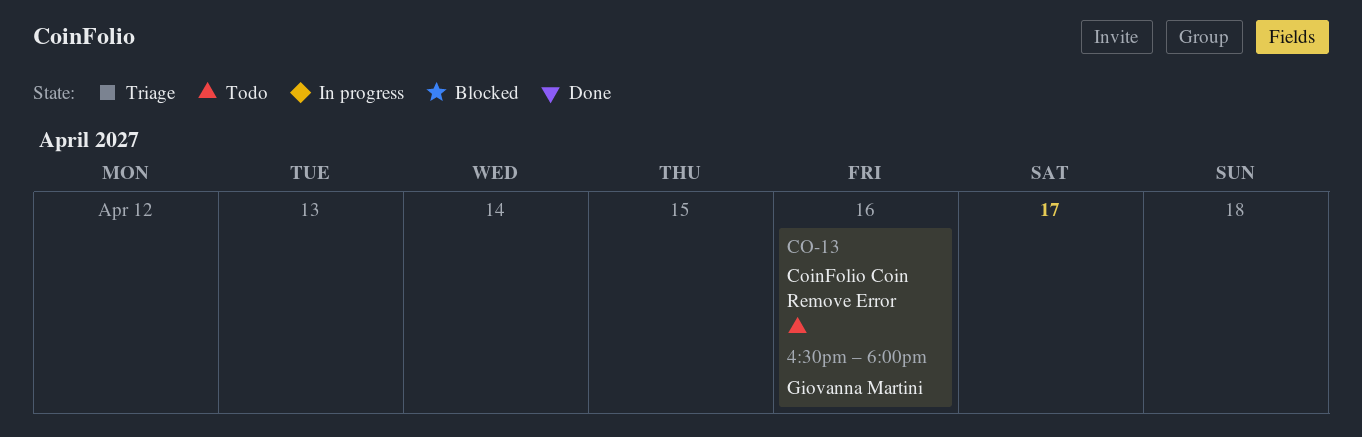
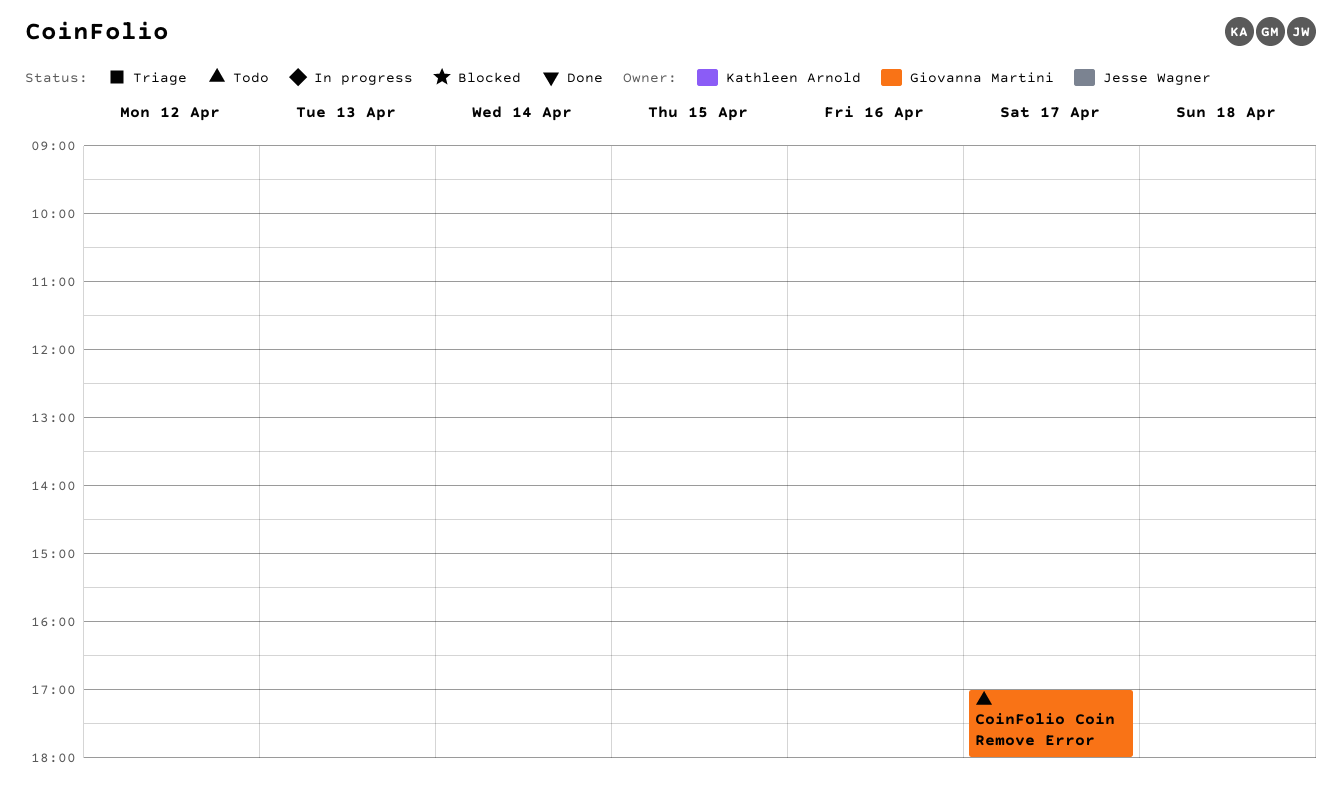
CoinFolio Coin Remove Error, day: Apr 16 -> Apr 17
CoinFolio Coin Remove Error, begins: 16:30 -> 17:00

